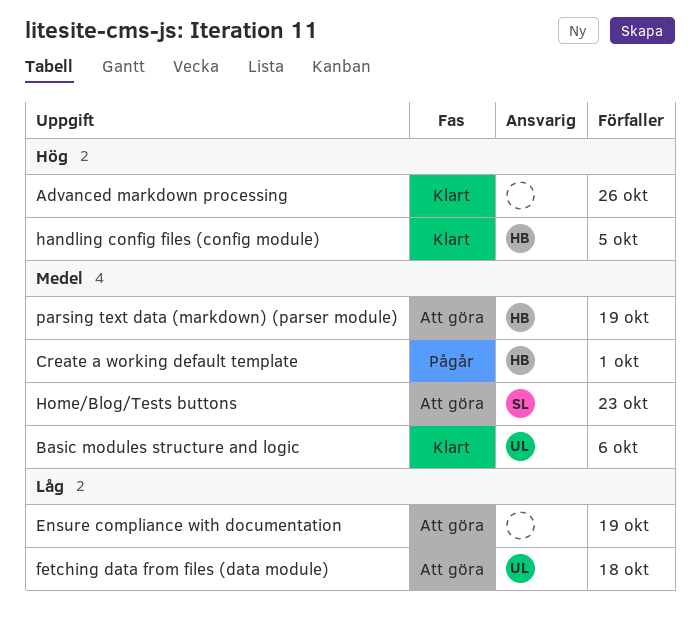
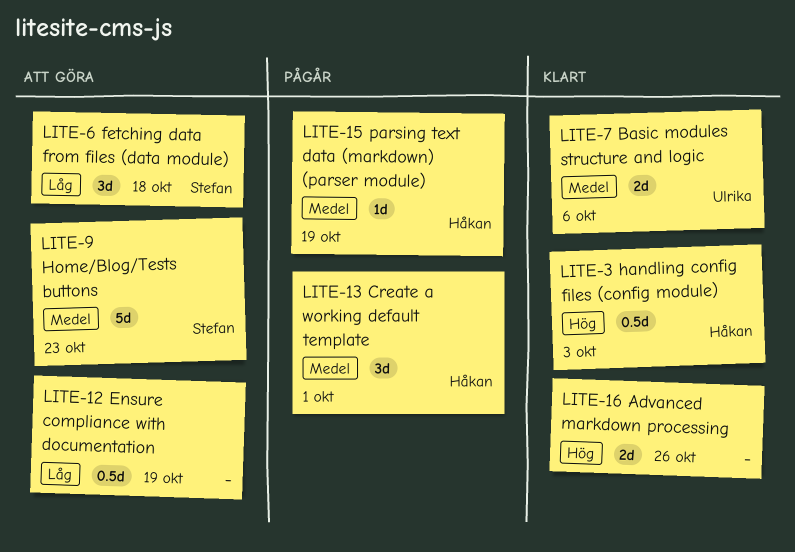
fetching data from files (data module), owner: Ulrika -> Stefan
handling config files (config module), due: Oct 5 -> Oct 3
parsing text data (markdown) (parser module), status: Att göra -> Pågår

